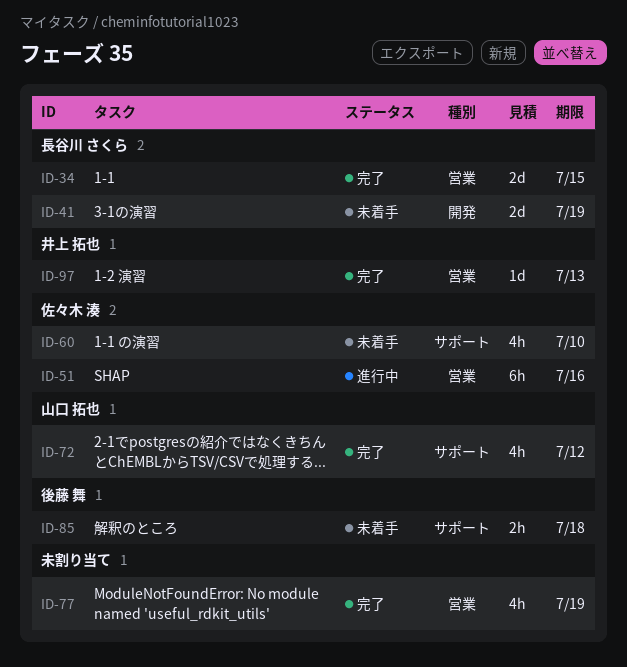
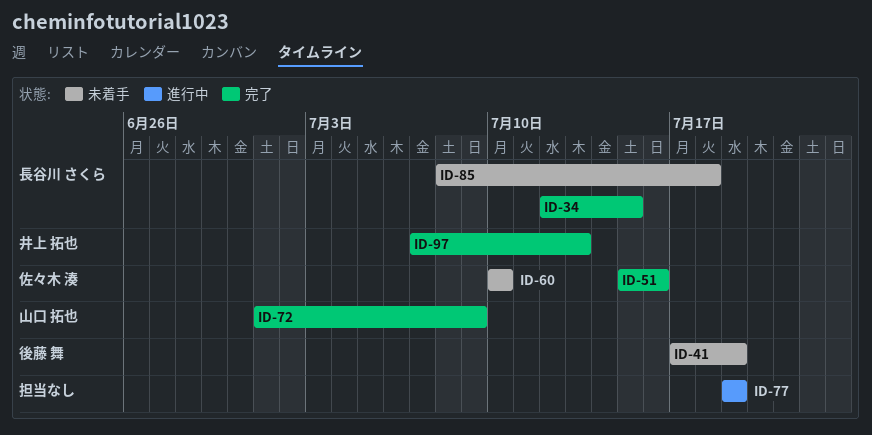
ID-41, owner: 長谷川 さくら -> 後藤 舞
ID-51, status: 進行中 -> 完了
ID-72, due: Jul 12 -> Jul 9
ID-77, status: 完了 -> 進行中
ID-85, owner: 後藤 舞 -> 長谷川 さくら

